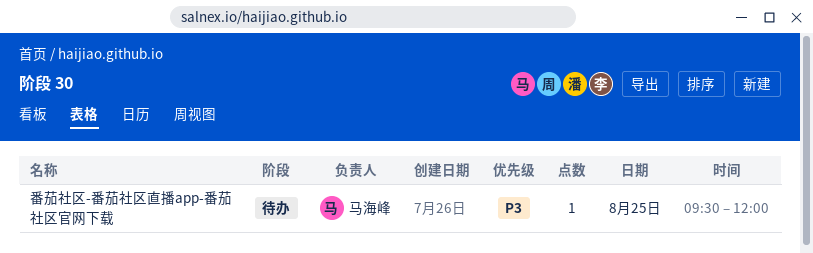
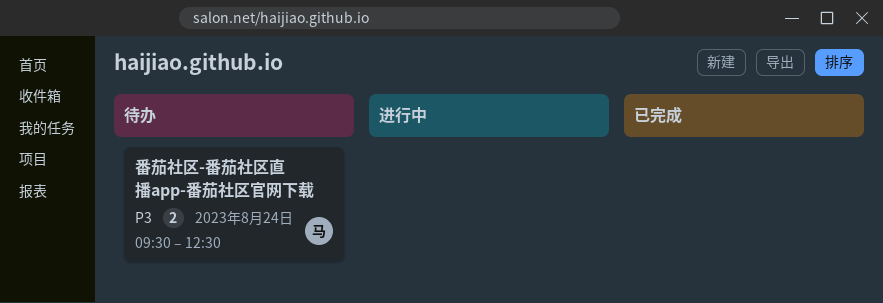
番茄社区-番茄社区直播app-番茄社区官网下载, estimate: 1 -> 2
番茄社区-番茄社区直播app-番茄社区官网下载, day: Aug 25 -> Aug 24
番茄社区-番茄社区直播app-番茄社区官网下载, ends: 12:00 -> 12:30

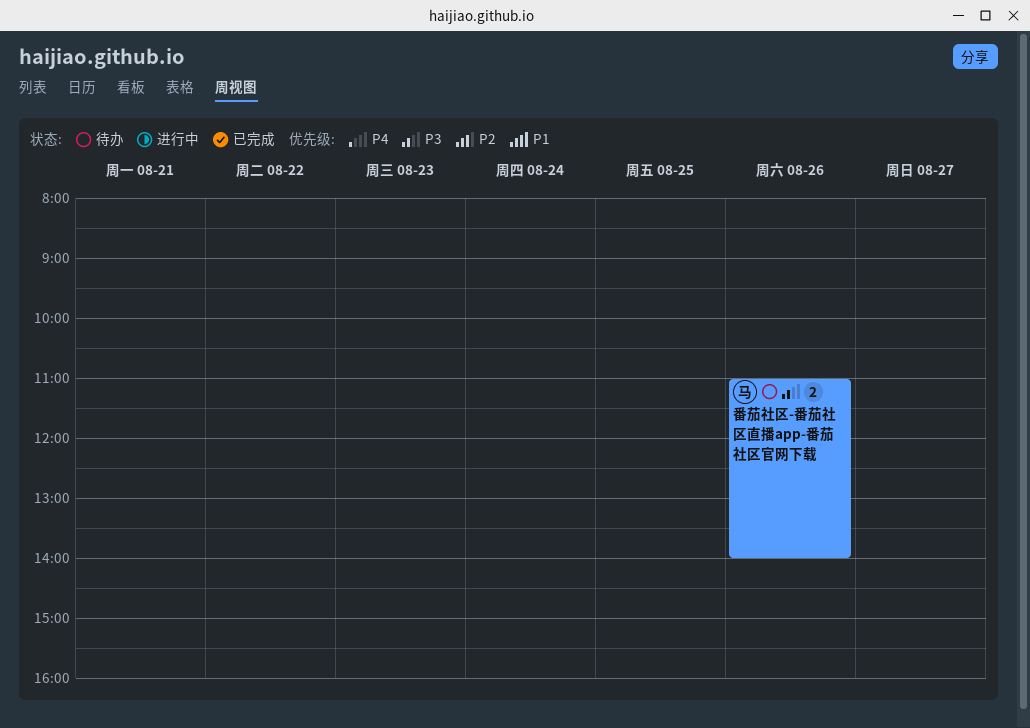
番茄社区-番茄社区直播app-番茄社区官网下载, day: Aug 24 -> Aug 26
番茄社区-番茄社区直播app-番茄社区官网下载, begins: 09:30 -> 11:00
番茄社区-番茄社区直播app-番茄社区官网下载, ends: 12:30 -> 14:00

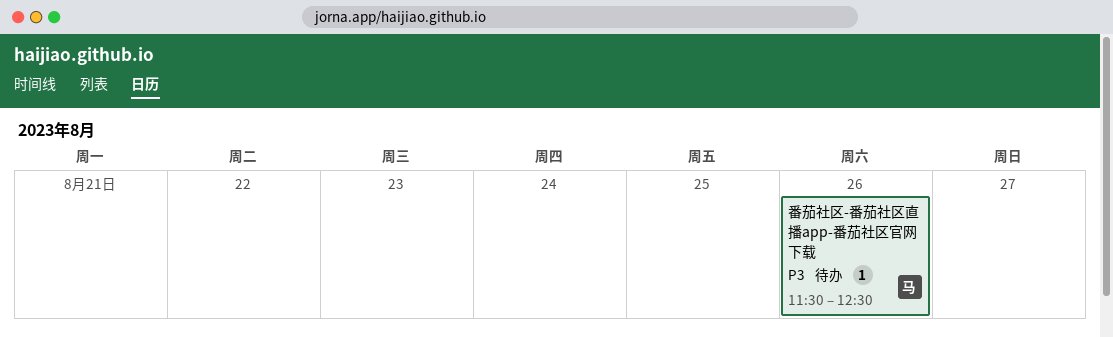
番茄社区-番茄社区直播app-番茄社区官网下载, estimate: 2 -> 1
番茄社区-番茄社区直播app-番茄社区官网下载, begins: 11:00 -> 11:30
番茄社区-番茄社区直播app-番茄社区官网下载, ends: 14:00 -> 12:30

